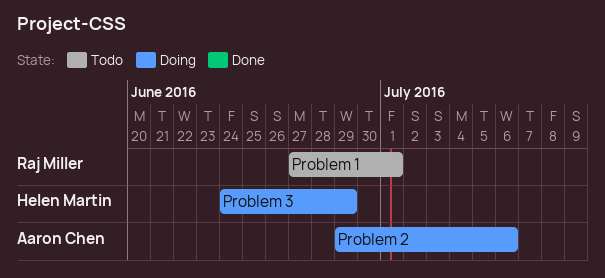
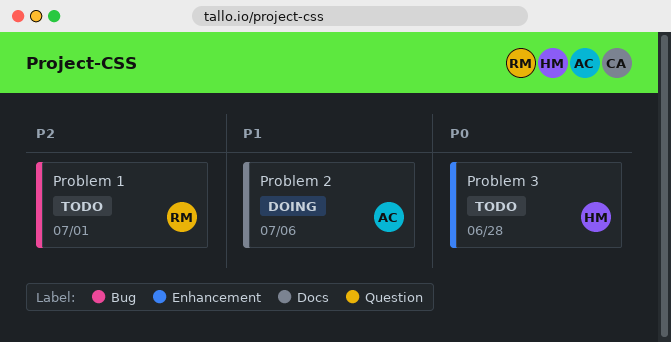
Problem 3, status: Doing -> Todo
Problem 3, due: Jun 29 -> Jun 28

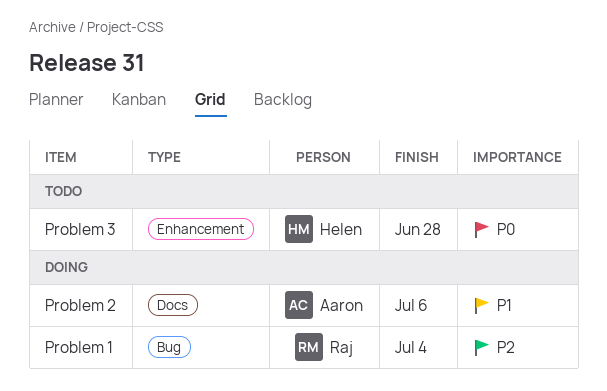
Problem 1, status: Todo -> Doing
Problem 1, due: Jul 1 -> Jul 4

